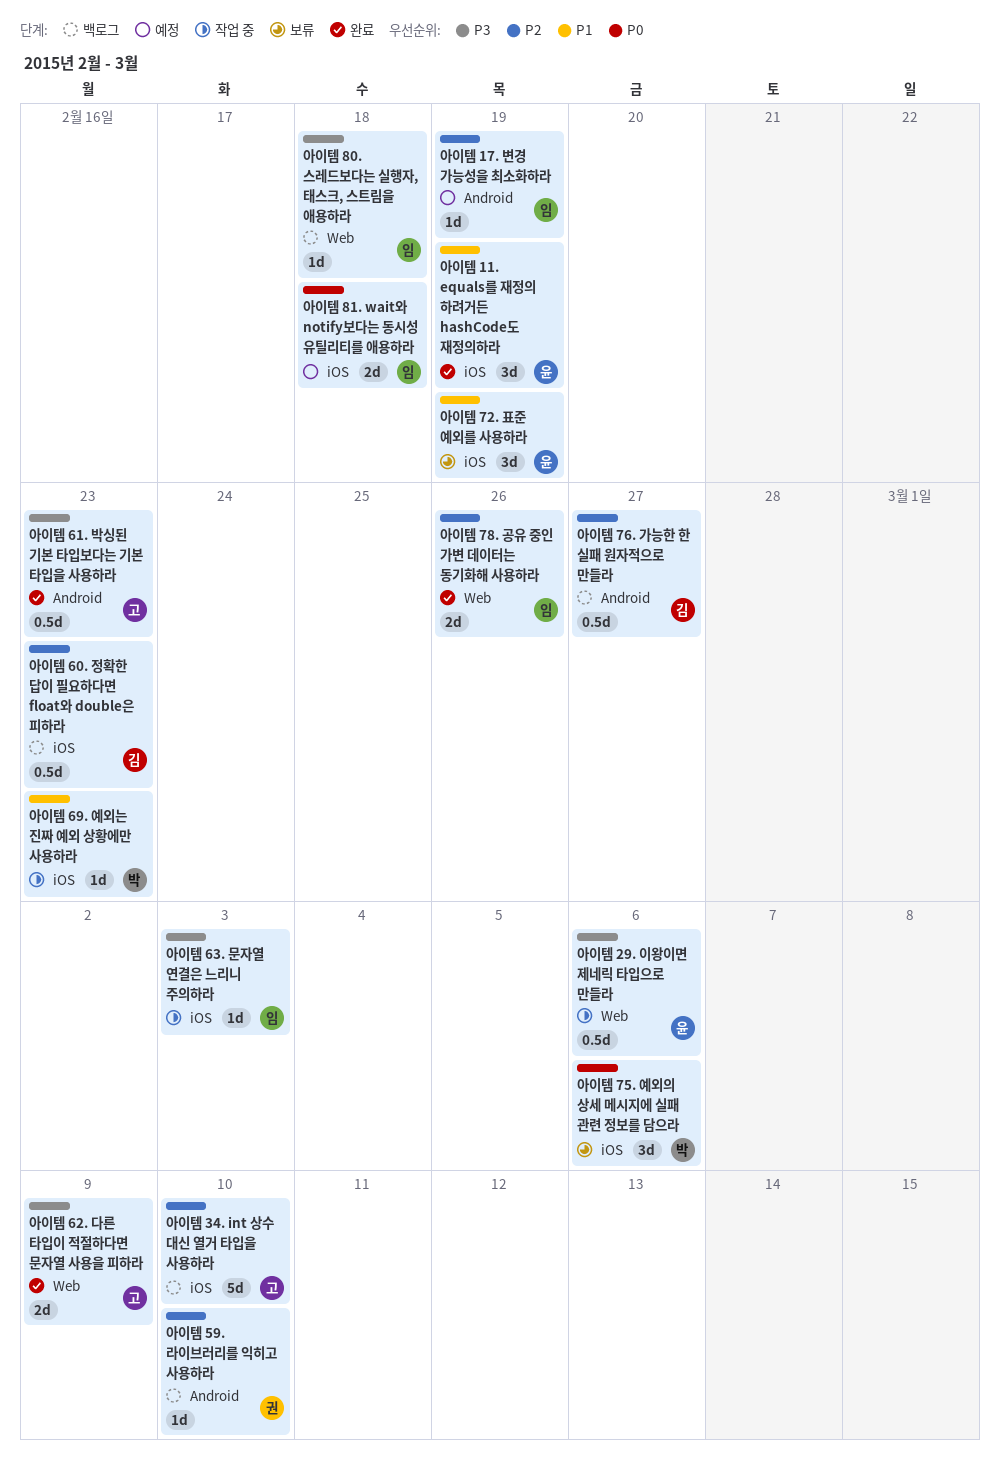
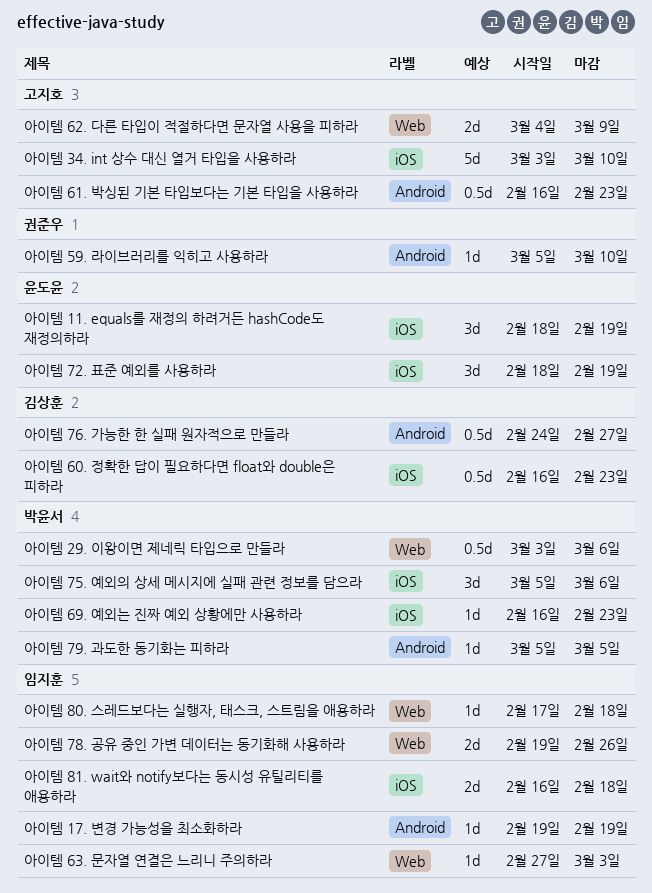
아이템 29. 이왕이면 제네릭 타입으로 만들라, owner: 윤도윤 -> 박윤서
아이템 63. 문자열 연결은 느리니 주의하라, label: iOS -> Web
아이템 79. 과도한 동기화는 피하라: none -> present

